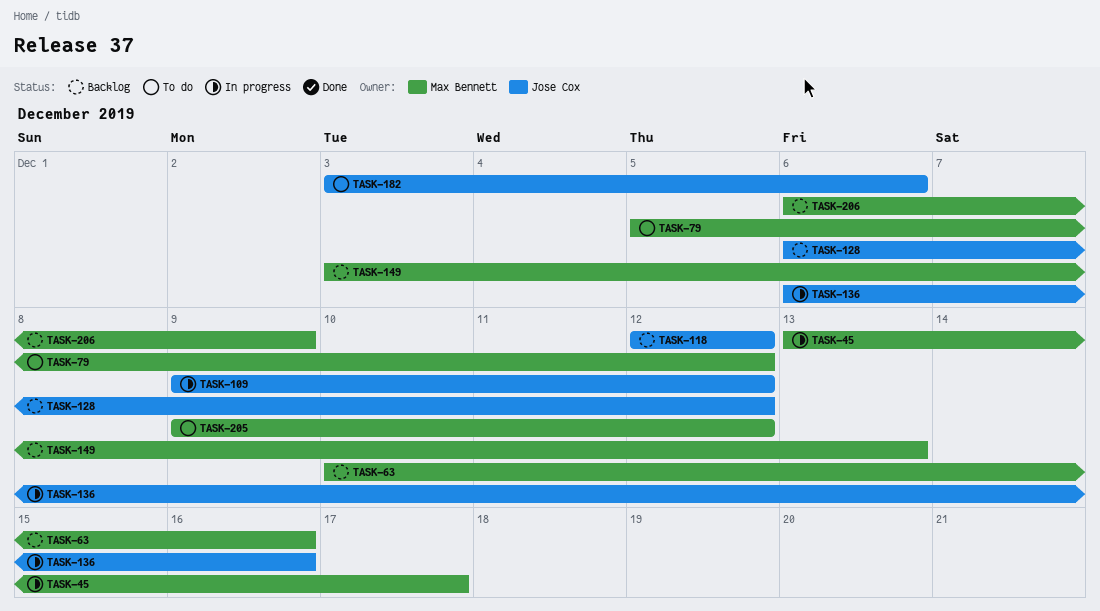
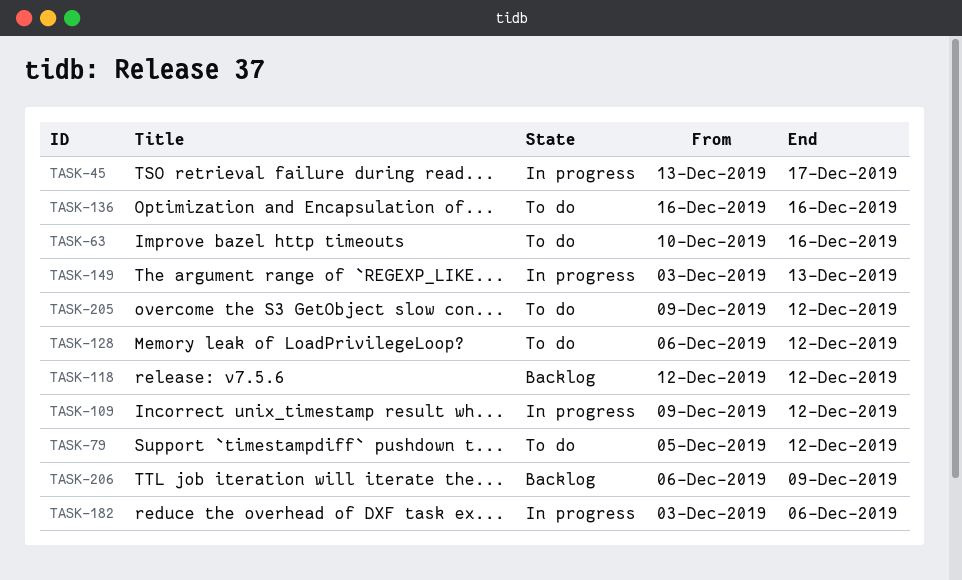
TASK-63, status: Backlog -> To do
TASK-128, status: Backlog -> To do
TASK-136, status: In progress -> To do
TASK-136, start: Dec 6 -> Dec 16
TASK-149, status: Backlog -> In progress
TASK-182, status: To do -> In progress

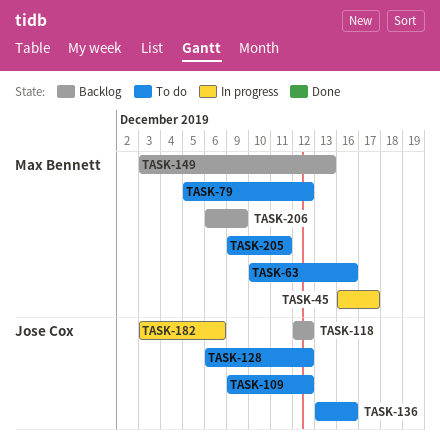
TASK-45, start: Dec 13 -> Dec 16
TASK-109, status: In progress -> To do
TASK-136, start: Dec 16 -> Dec 13
TASK-149, status: In progress -> Backlog
TASK-205, due: Dec 12 -> Dec 11

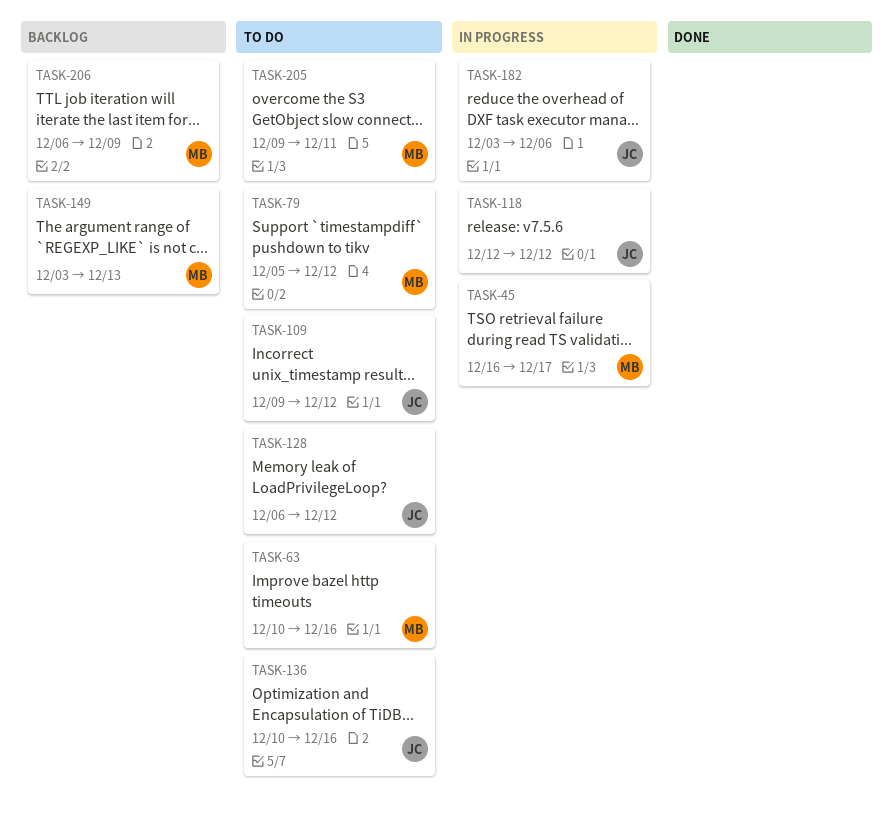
TASK-118, status: Backlog -> In progress
TASK-136, start: Dec 13 -> Dec 10

